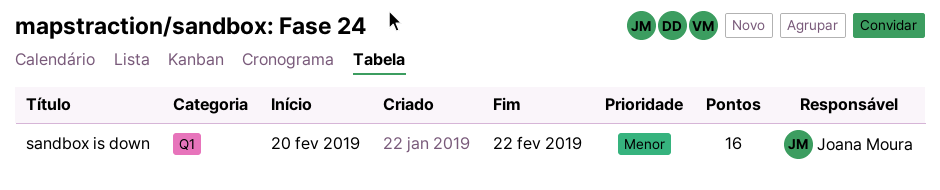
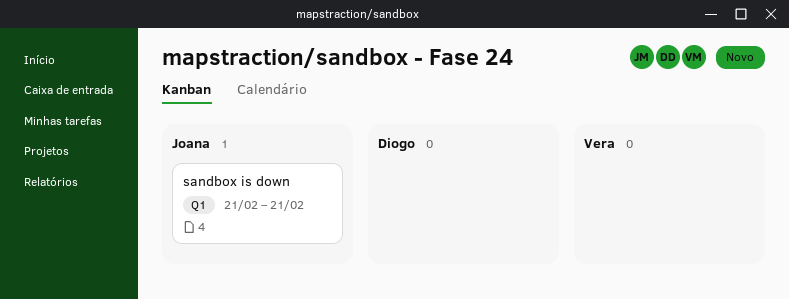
sandbox is down, start: Feb 20 -> Feb 21
sandbox is down, due: Feb 22 -> Feb 21

